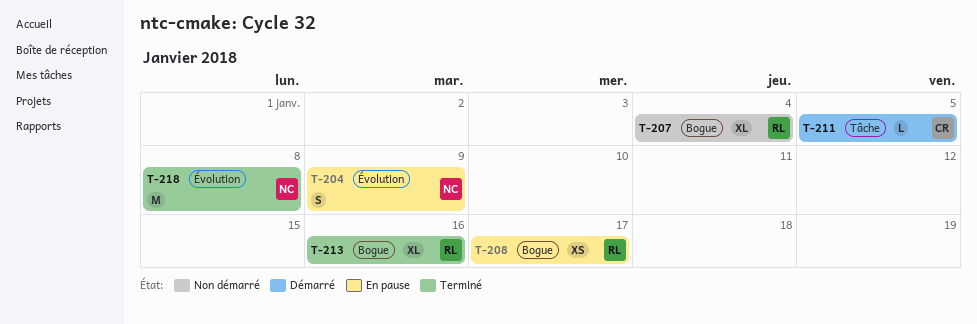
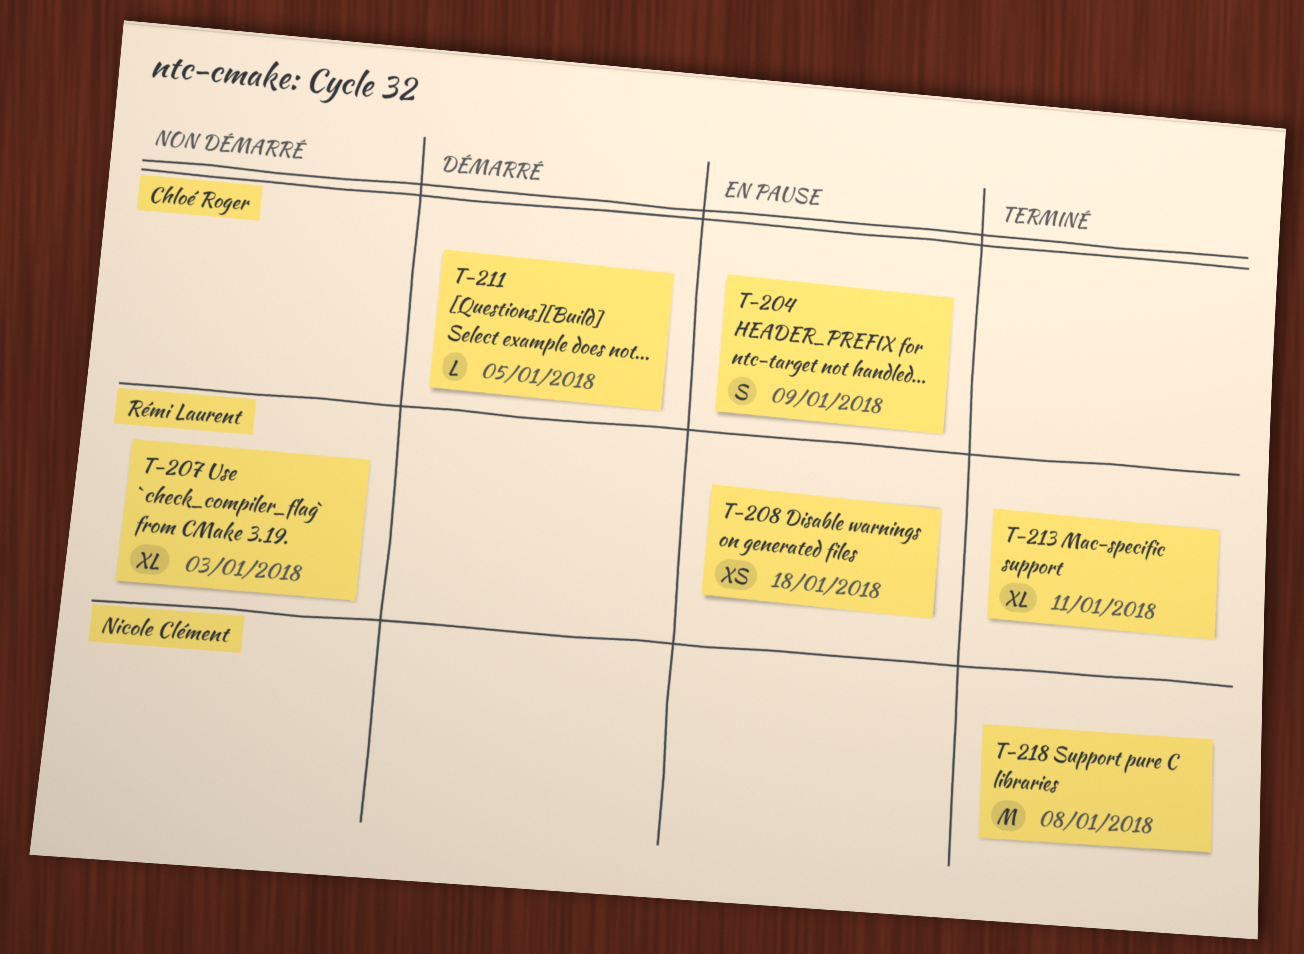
T-204, owner: Nicole Clément -> Chloé Roger
T-207, due: Jan 4 -> Jan 3
T-208, due: Jan 17 -> Jan 18
T-213, due: Jan 16 -> Jan 11

